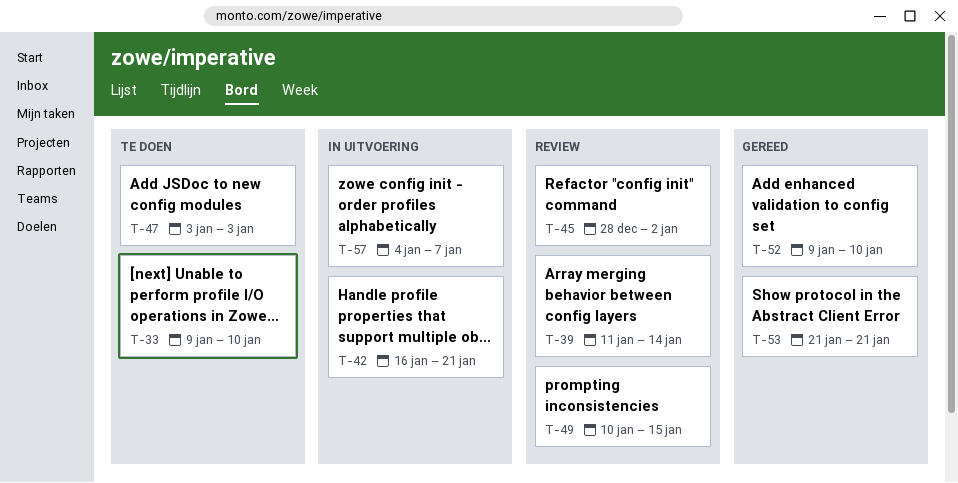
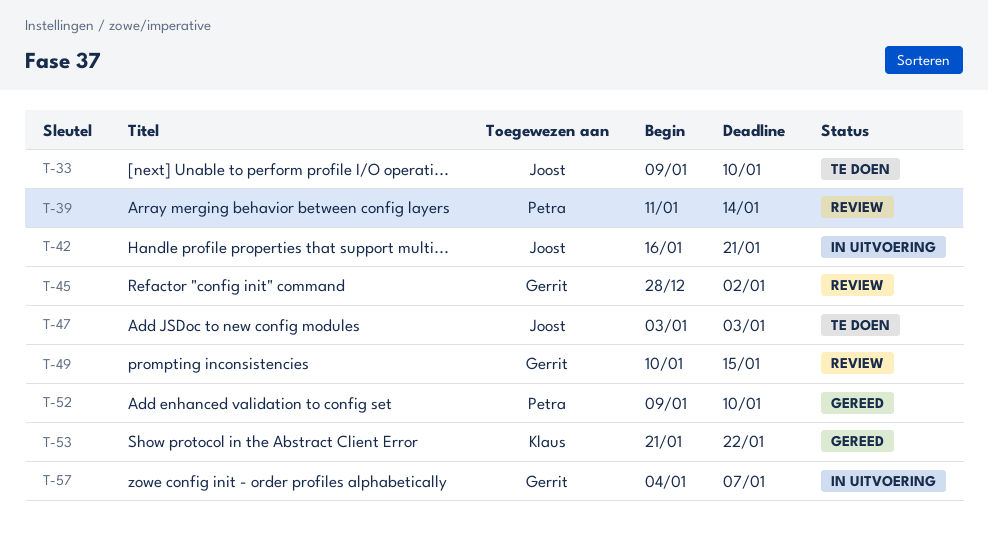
T-53, due: Jan 21 -> Jan 22

